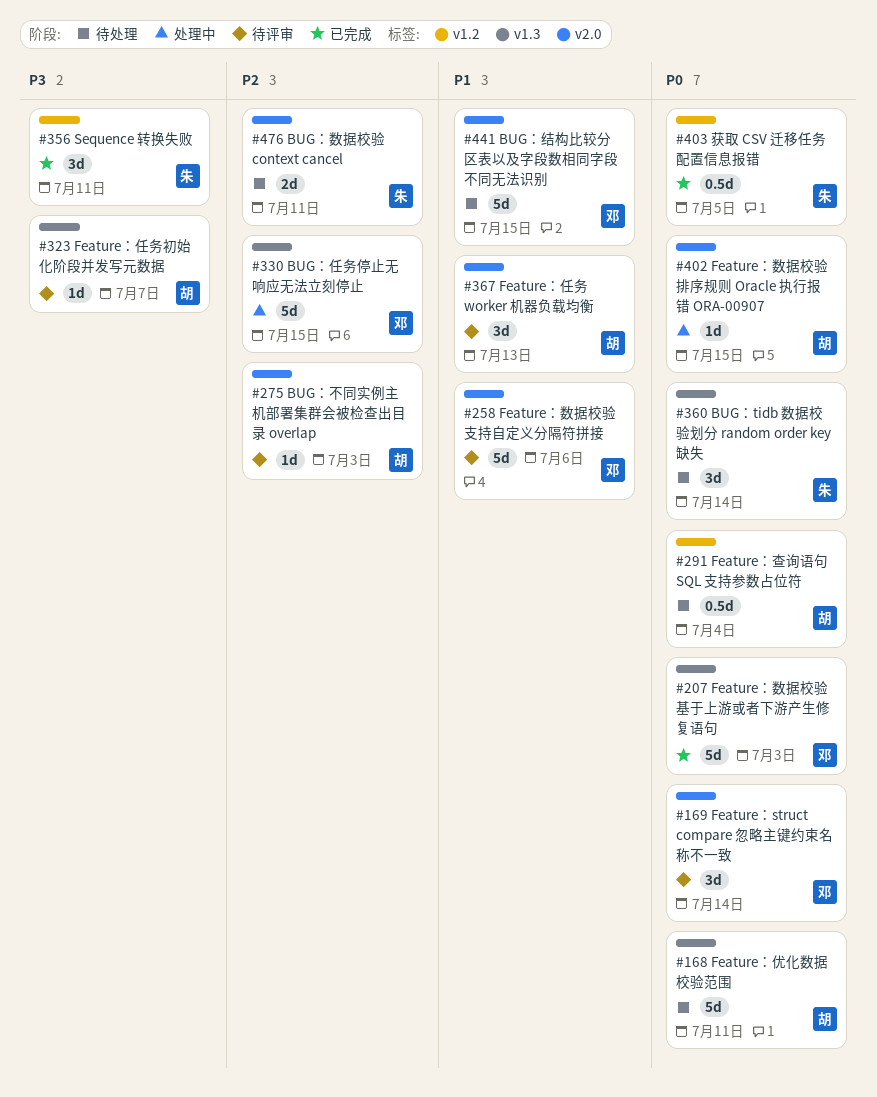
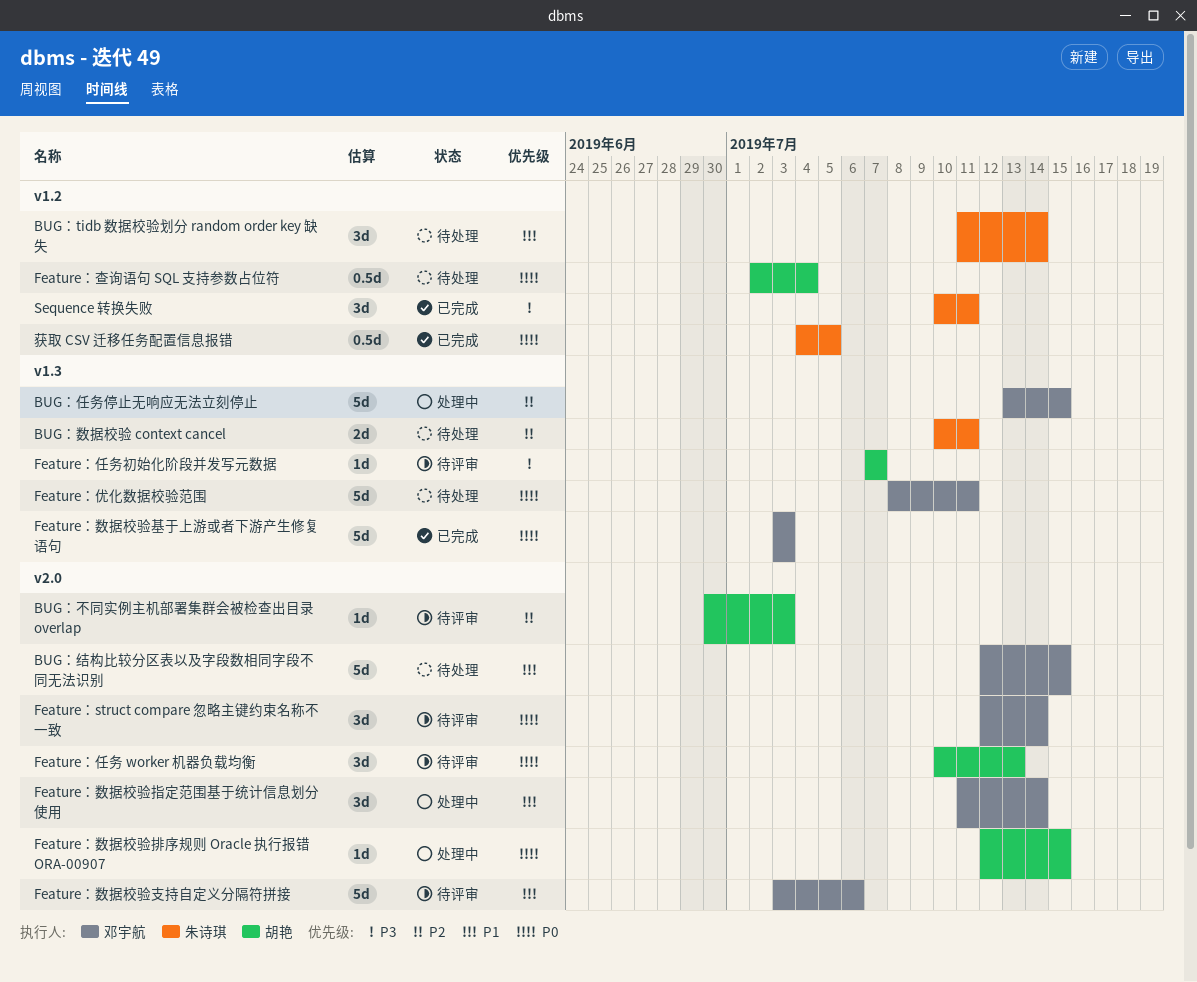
BUG：tidb 数据校验划分 random order key 缺失, priority: P0 -> P1
BUG：tidb 数据校验划分 random order key 缺失, label: v1.3 -> v1.2
BUG：数据校验 context cancel, label: v2.0 -> v1.3
Feature：任务 worker 机器负载均衡, priority: P1 -> P0
Feature：优化数据校验范围, owner: 胡艳 -> 邓宇航
Feature：数据校验指定范围基于统计信息划分使用: none -> present

